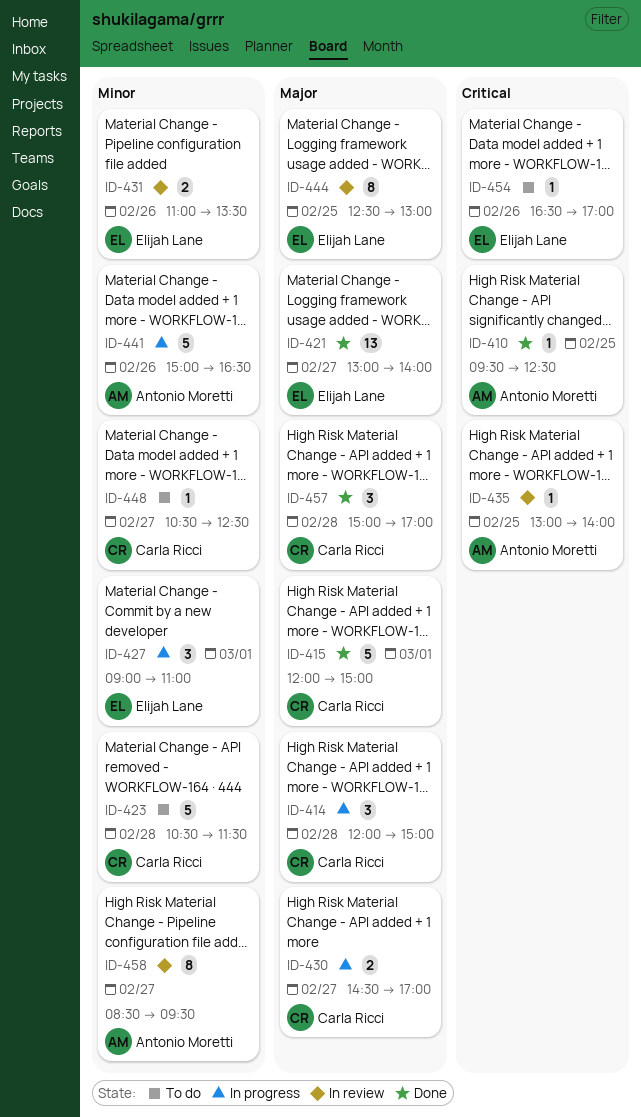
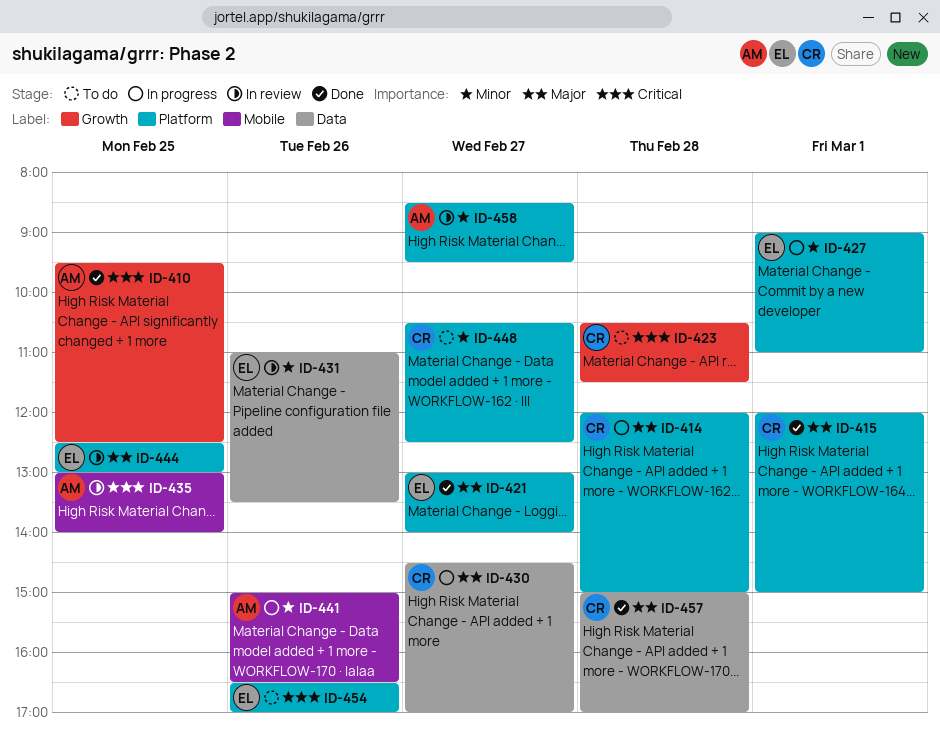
ID-423, priority: Minor -> Critical

